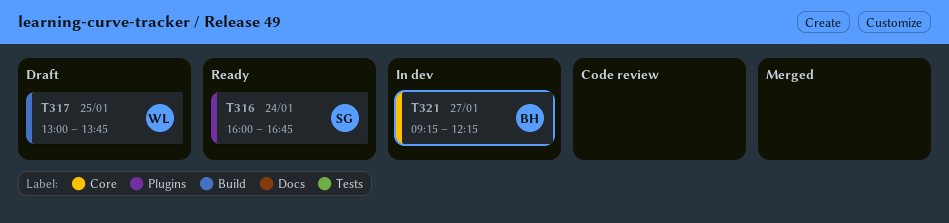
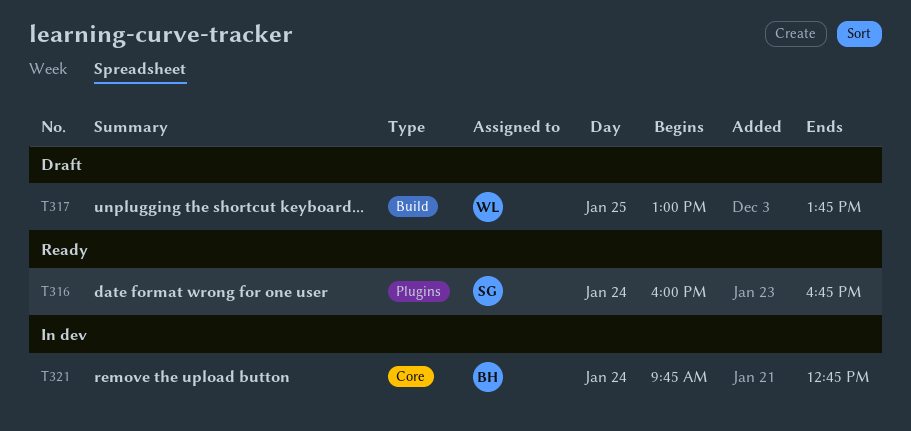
T321, day: Jan 27 -> Jan 24
T321, begins: 09:15 -> 09:45
T321, ends: 12:15 -> 12:45

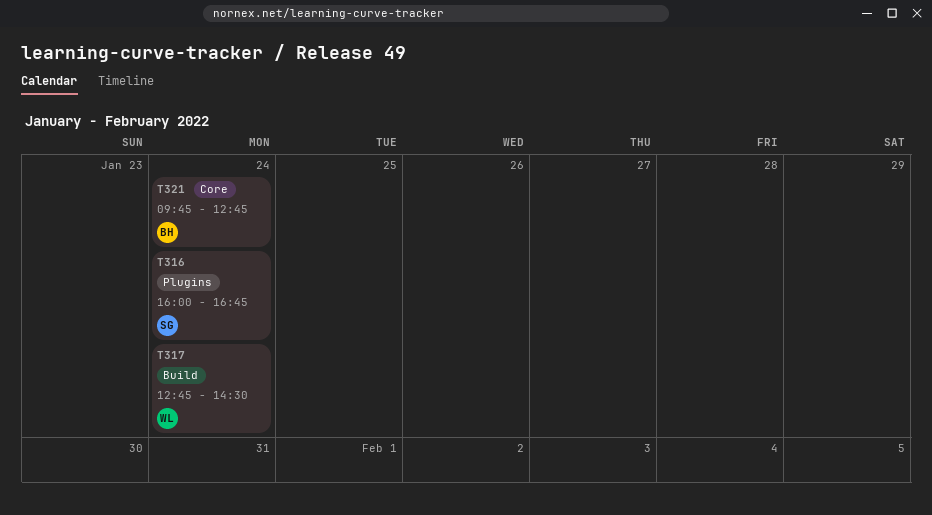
T317, day: Jan 25 -> Jan 24
T317, begins: 13:00 -> 12:45
T317, ends: 13:45 -> 14:30

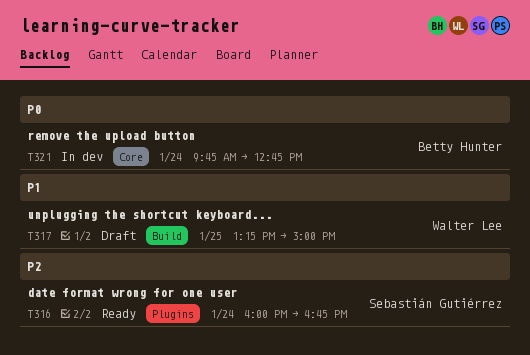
T317, day: Jan 24 -> Jan 25
T317, begins: 12:45 -> 13:15
T317, ends: 14:30 -> 15:00

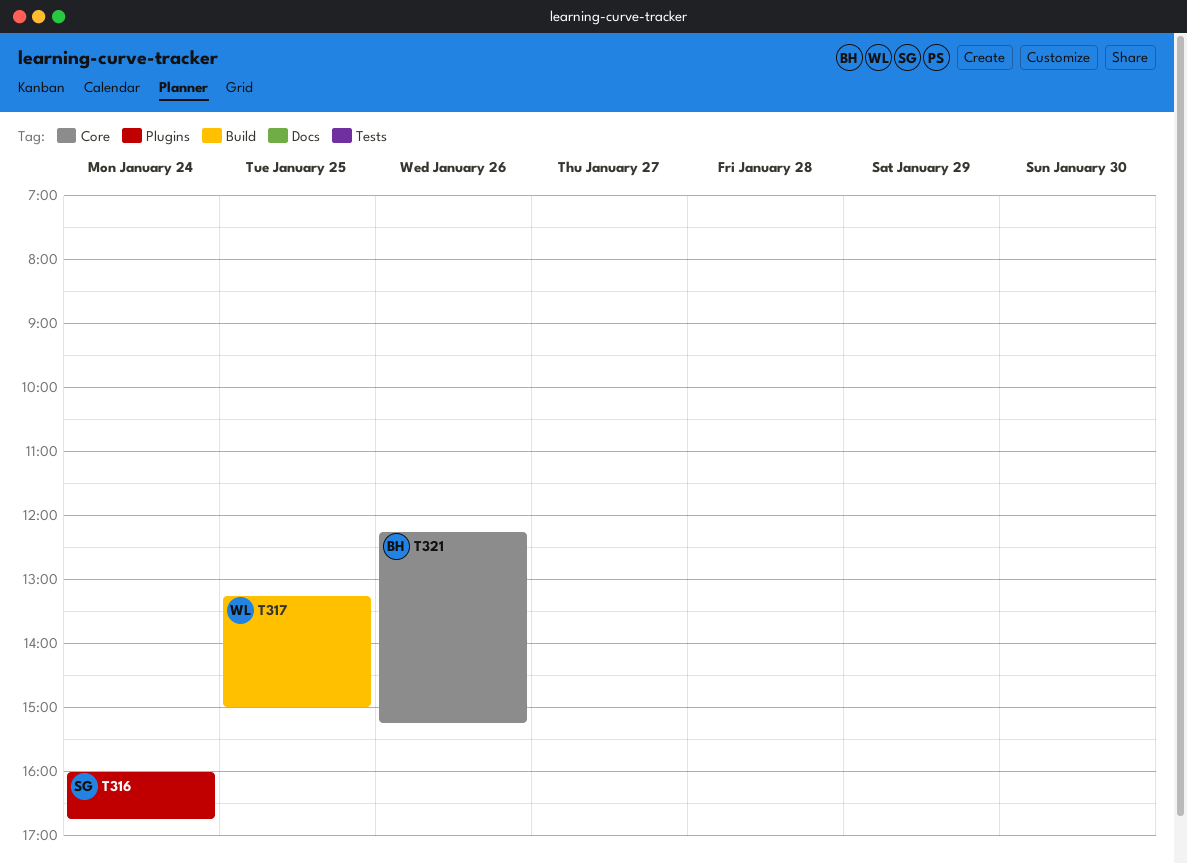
T321, day: Jan 24 -> Jan 26
T321, begins: 09:45 -> 12:15
T321, ends: 12:45 -> 15:15

